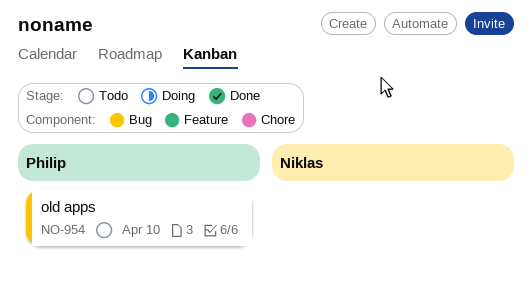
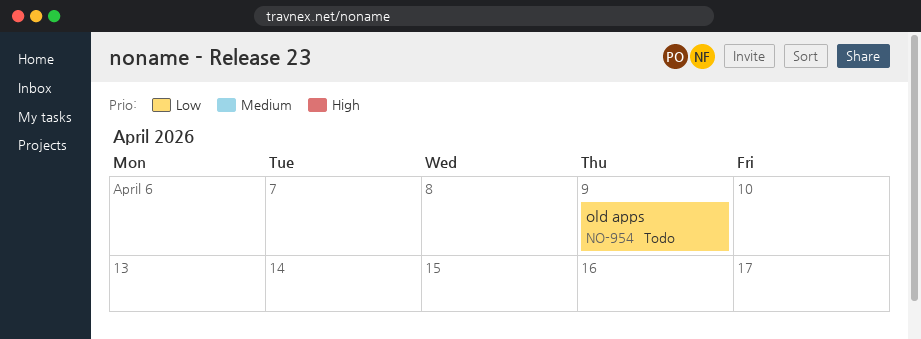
NO-954, due: Apr 10 -> Apr 9

